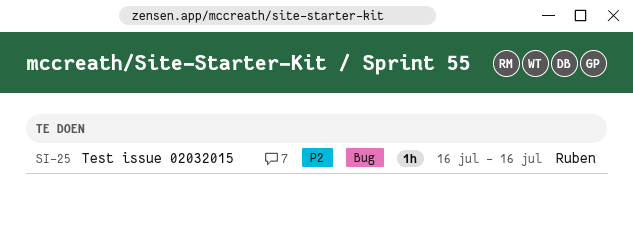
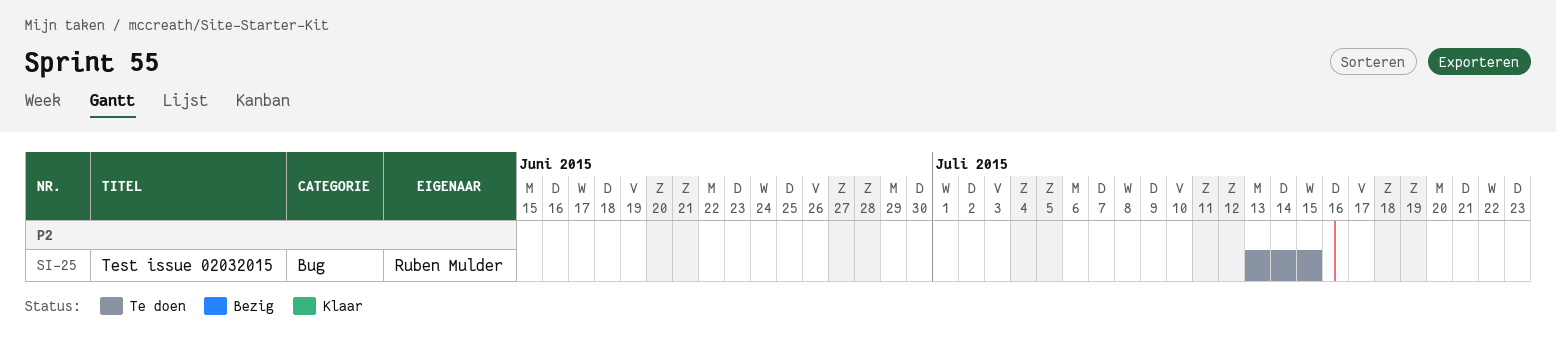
SI-25, start: Jul 16 -> Jul 13
SI-25, due: Jul 16 -> Jul 15

